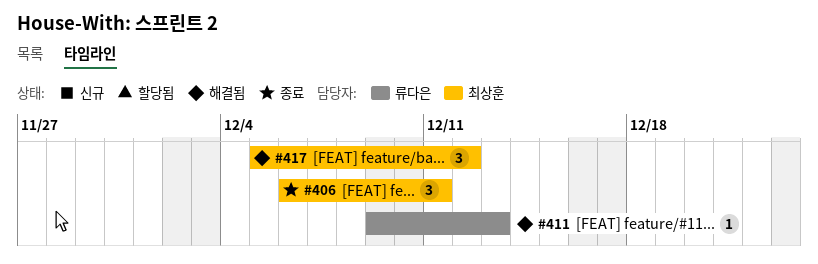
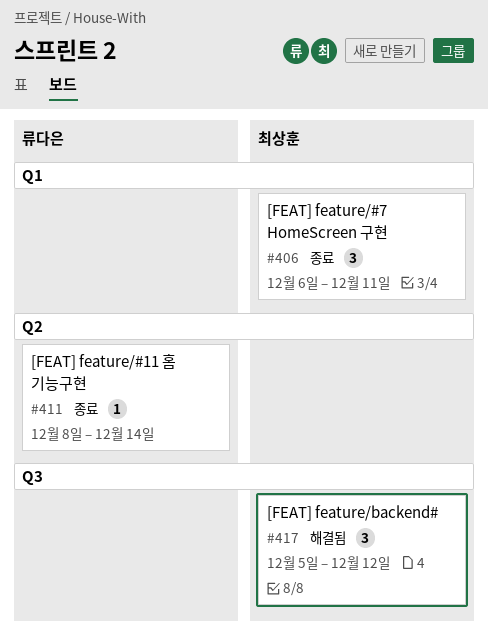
#411, status: 해결됨 -> 종료
#411, start: Dec 9 -> Dec 8
#411, due: Dec 13 -> Dec 14

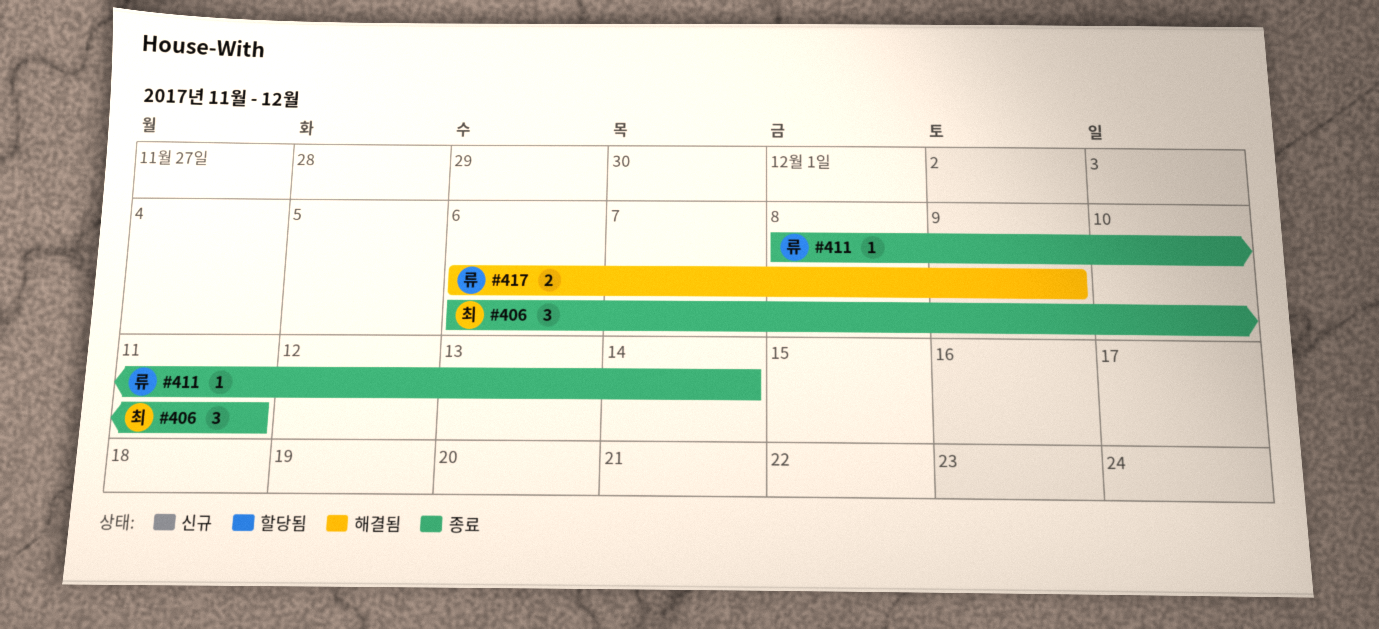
#417, owner: 최상훈 -> 류다은
#417, estimate: 3 -> 2
#417, start: Dec 5 -> Dec 6
#417, due: Dec 12 -> Dec 9

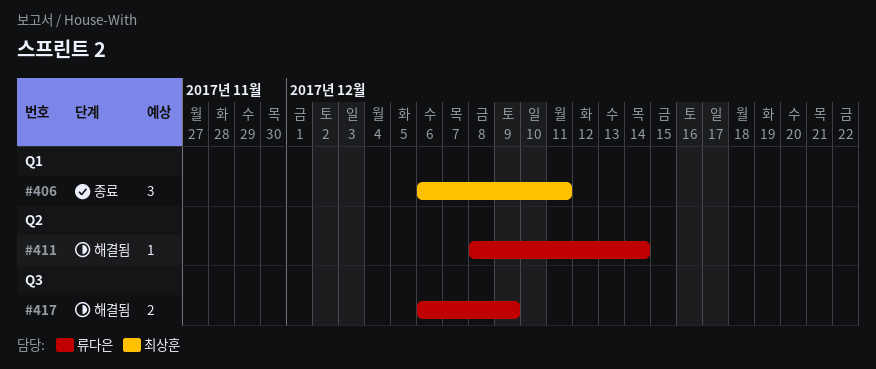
#411, status: 종료 -> 해결됨

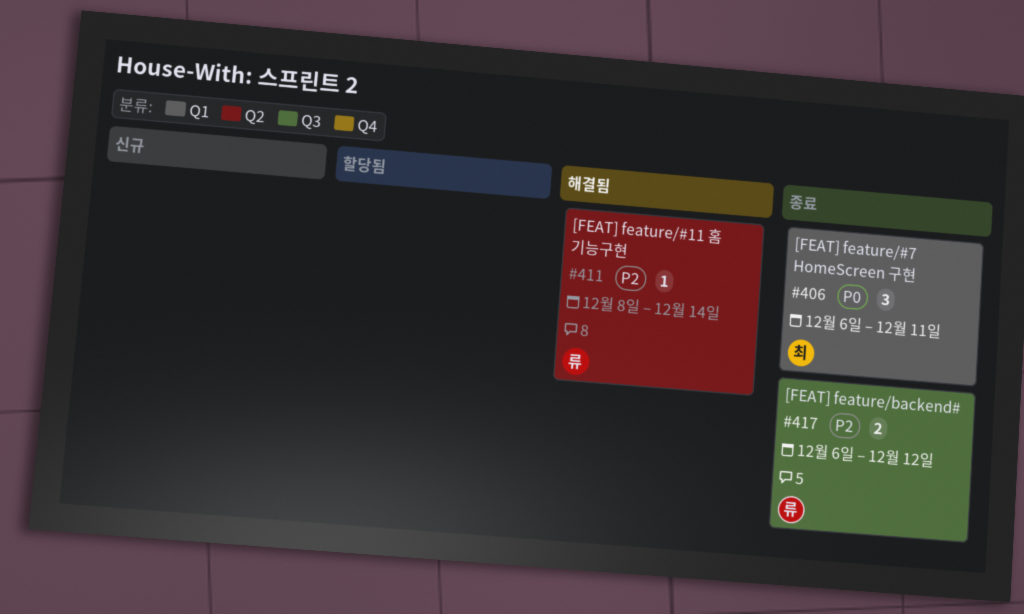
#417, status: 해결됨 -> 종료
#417, due: Dec 9 -> Dec 12

